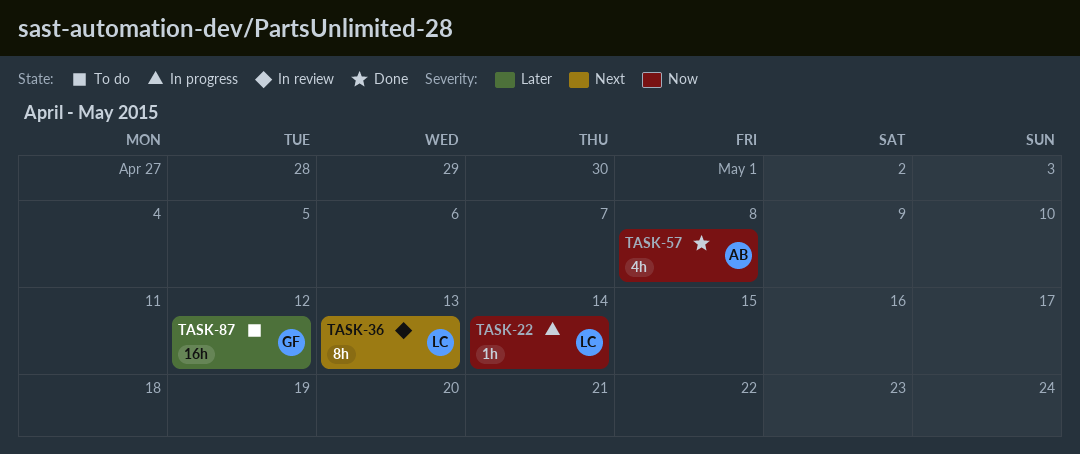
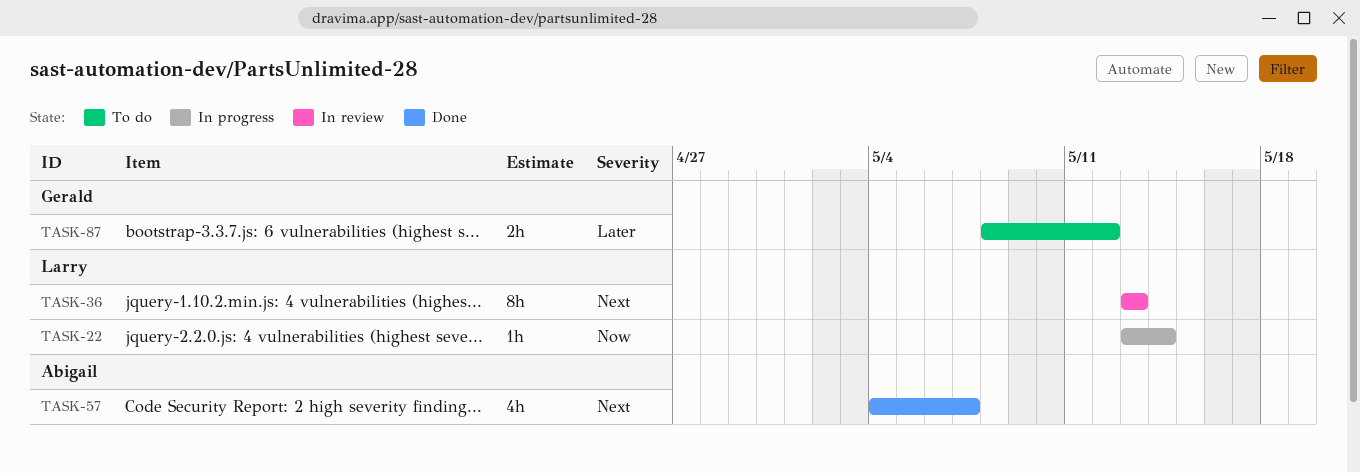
TASK-57, priority: Now -> Next
TASK-57, due: May 8 -> May 7
TASK-87, estimate: 16h -> 2h

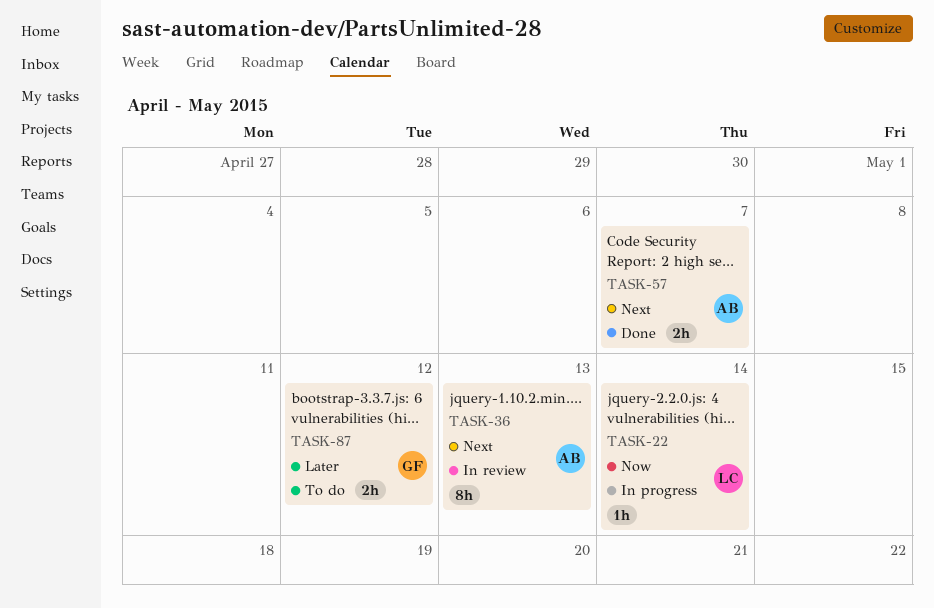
TASK-36, owner: Larry -> Abigail
TASK-57, estimate: 4h -> 2h

